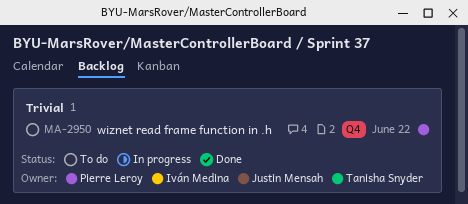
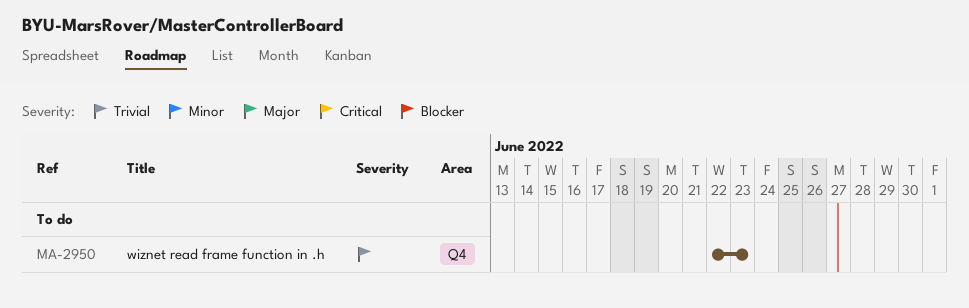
MA-2950, due: Jun 22 -> Jun 23

